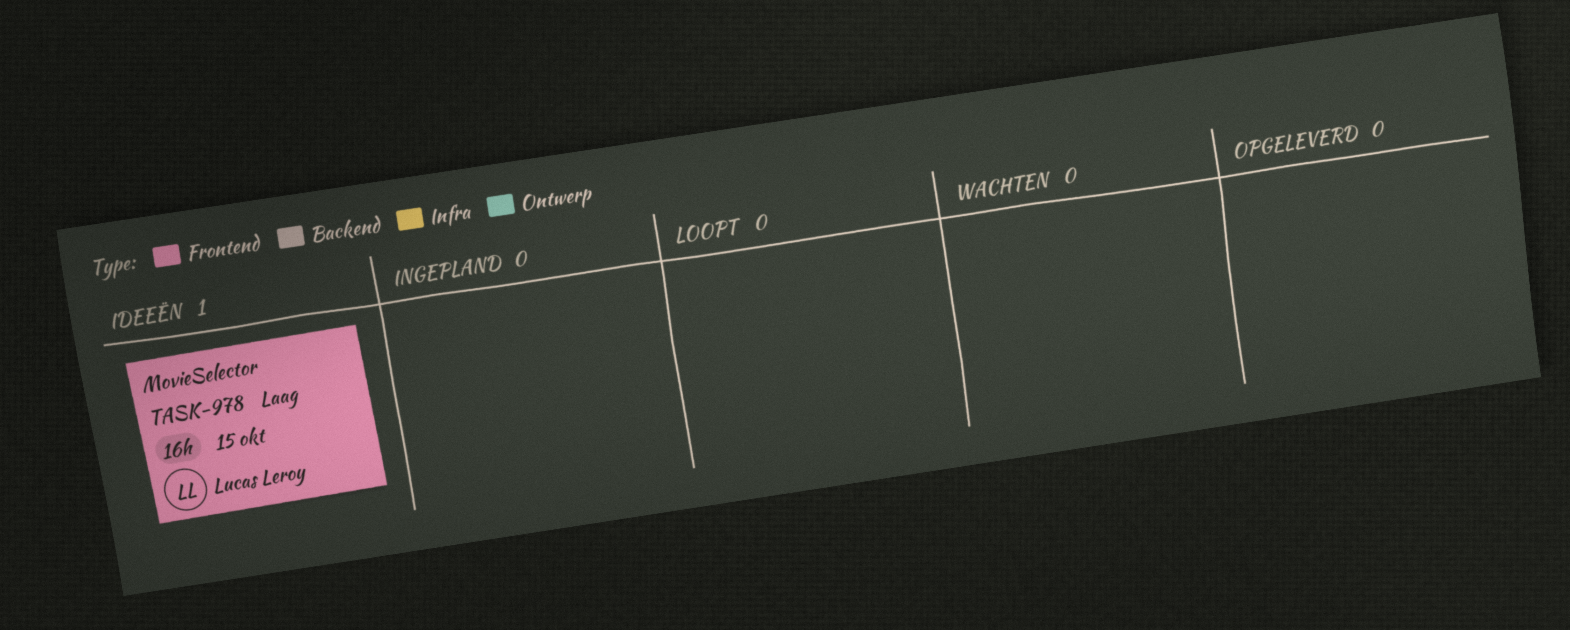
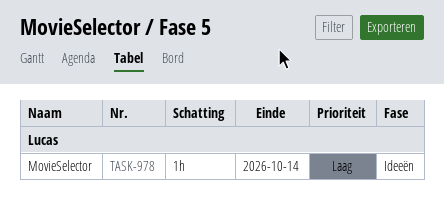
TASK-978, estimate: 16h -> 1h
TASK-978, due: Oct 15 -> Oct 14

